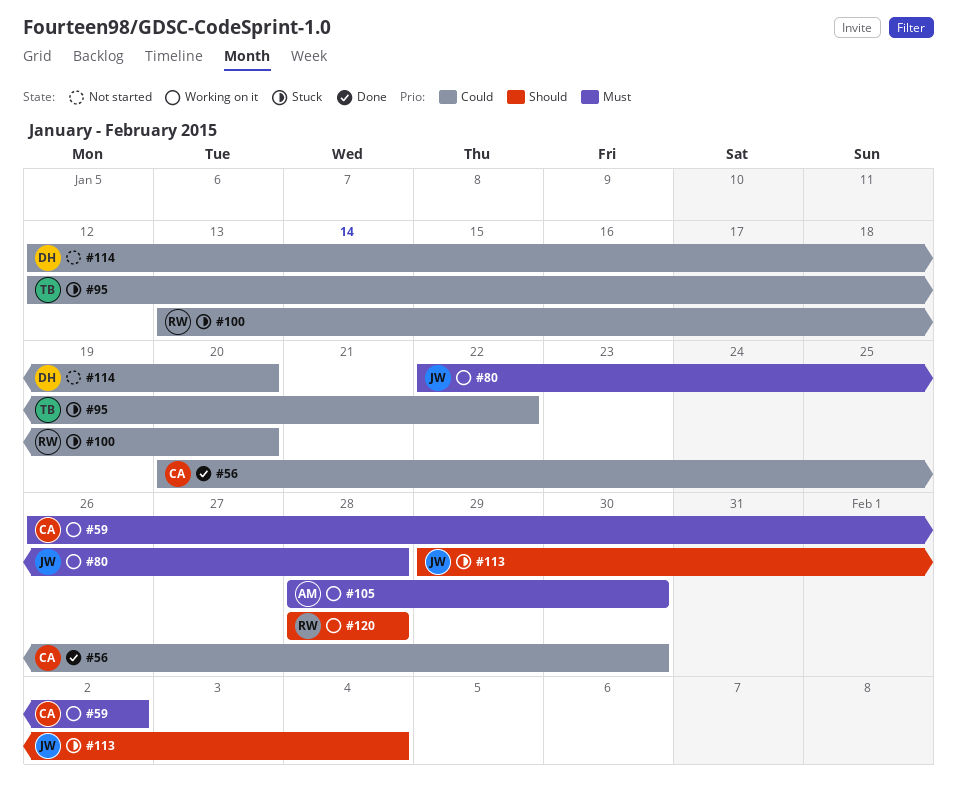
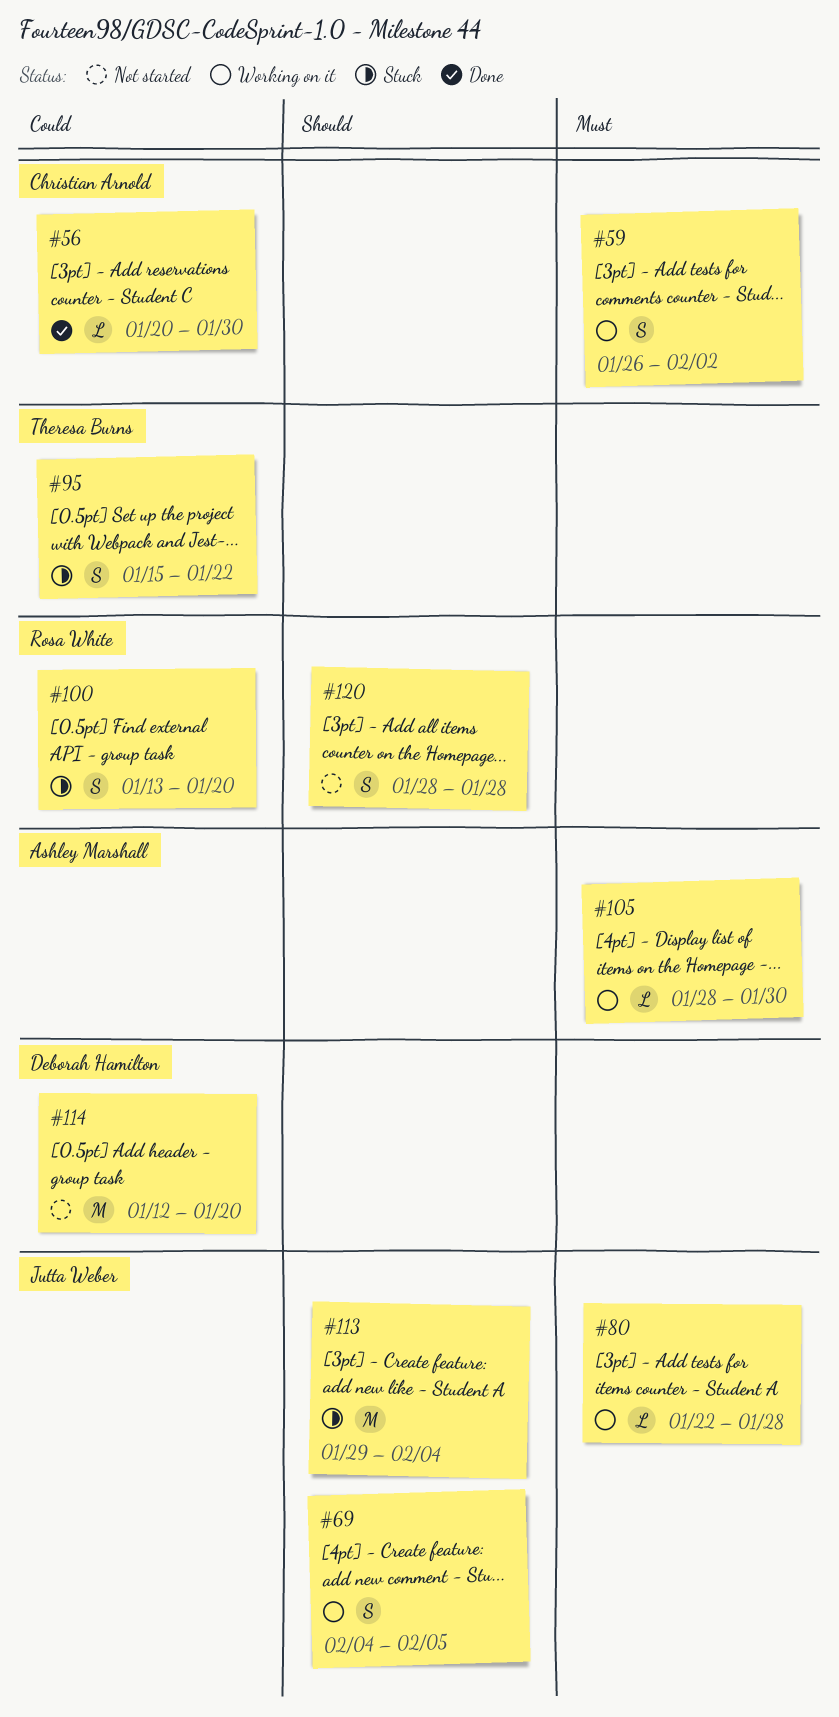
#69: none -> present
#95, start: Jan 12 -> Jan 15
#120, status: Working on it -> Not started

